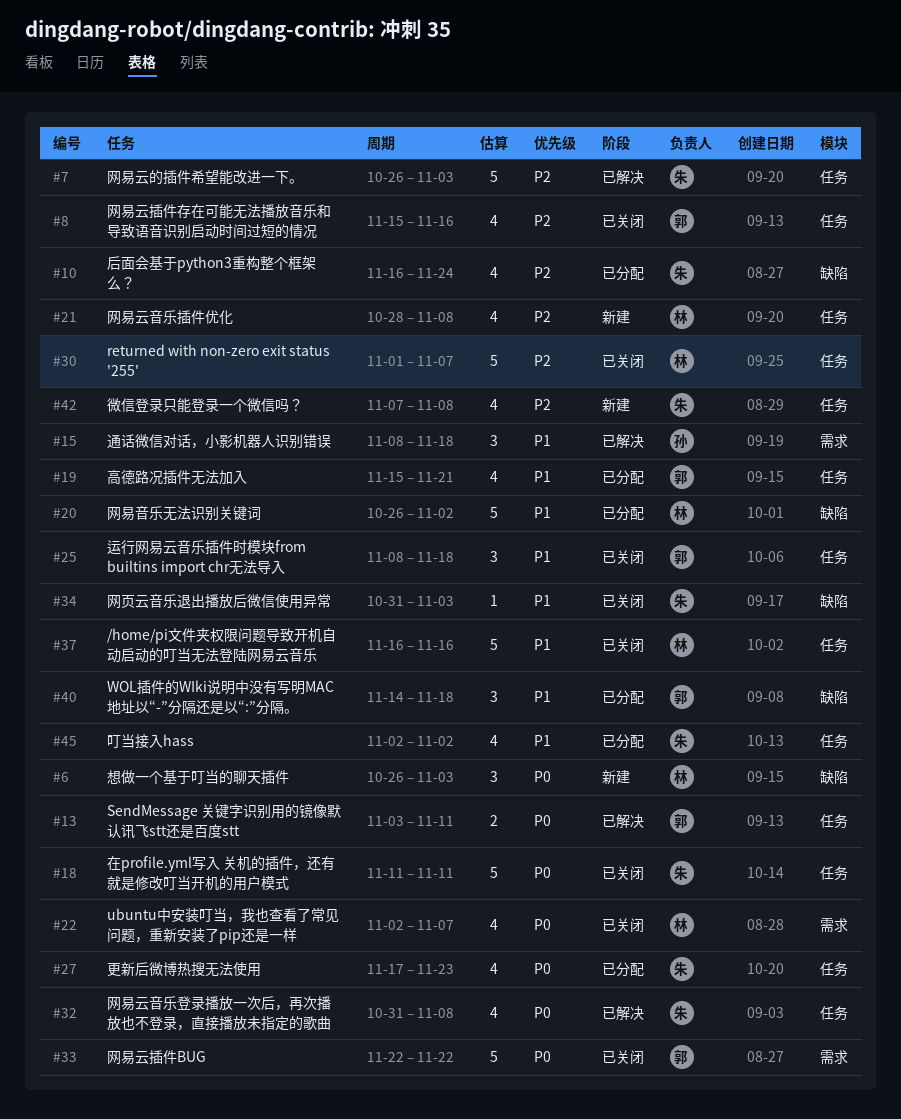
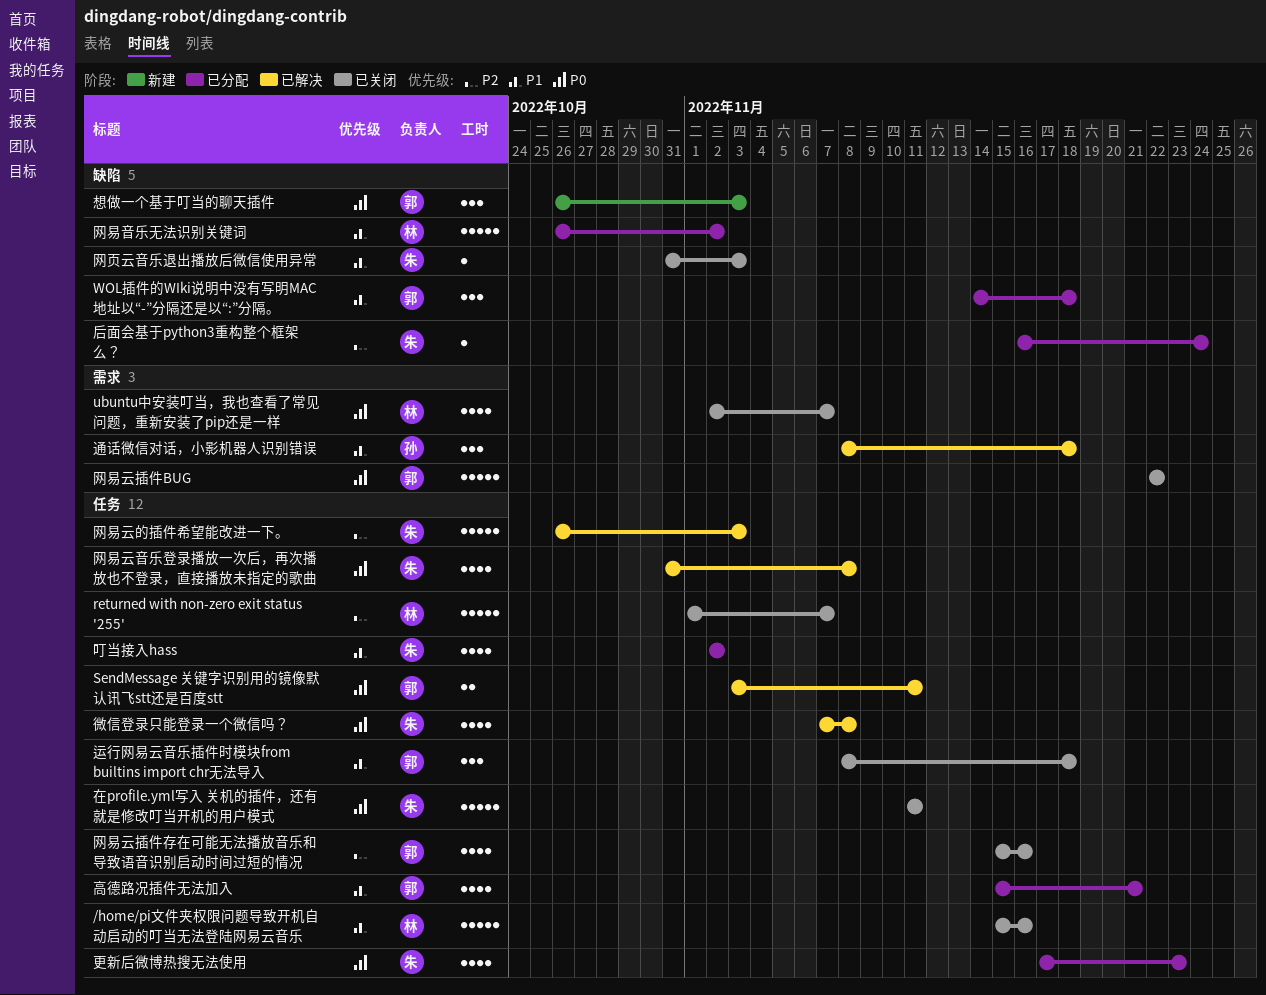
/home/pi文件夹权限问题导致开机自动启动的叮当无法登陆网易云音乐, start: Nov 16 -> Nov 15
后面会基于python3重构整个框架么？, estimate: 4 -> 1
微信登录只能登录一个微信吗？, status: 新建 -> 已解决
微信登录只能登录一个微信吗？, priority: P2 -> P0
想做一个基于叮当的聊天插件, owner: 林 -> 郭
网易云音乐插件优化: present -> none

